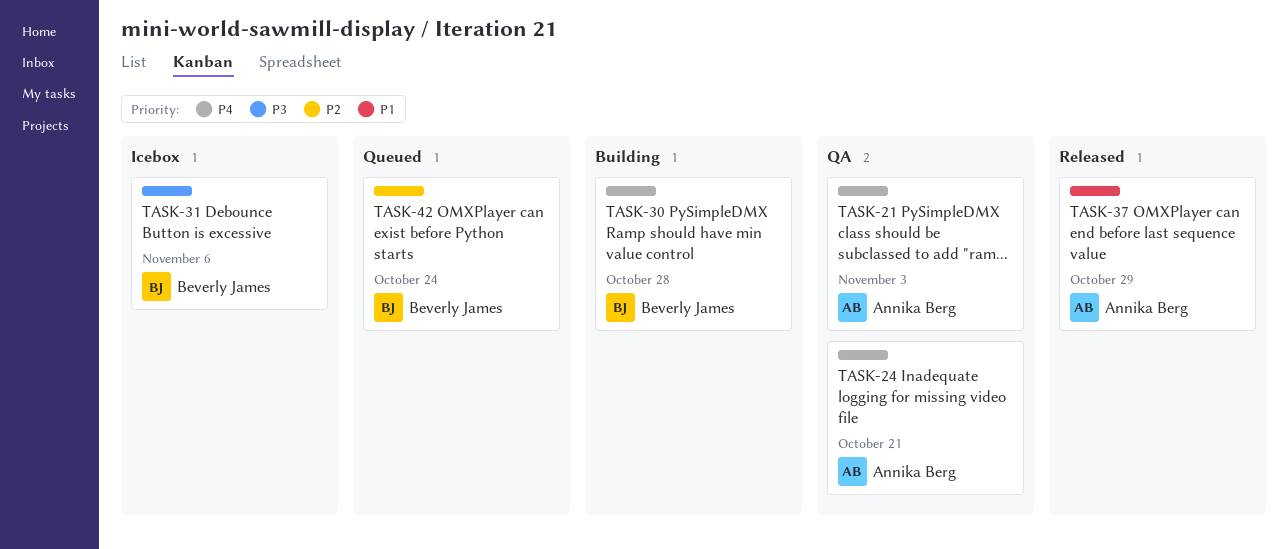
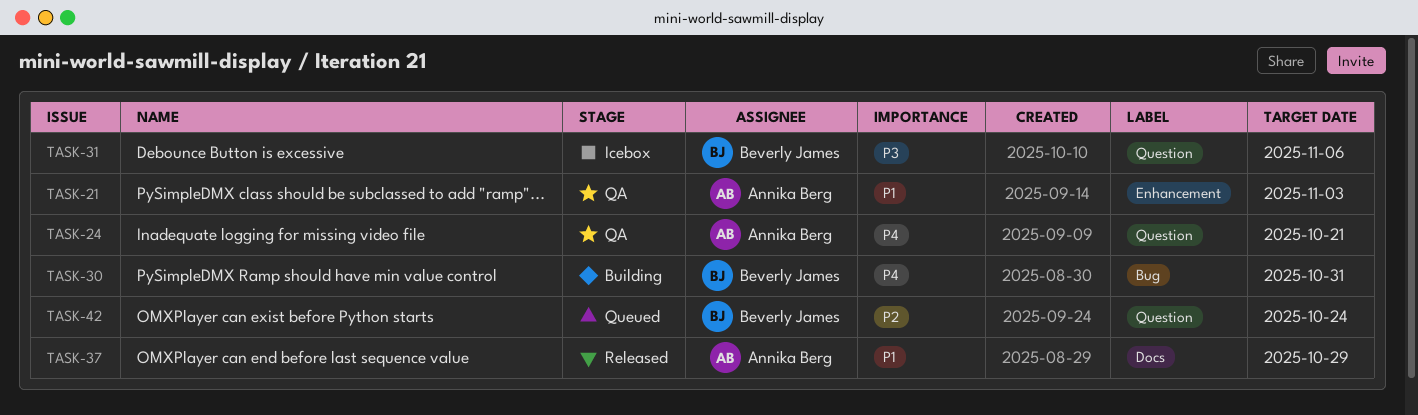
TASK-21, priority: P4 -> P1
TASK-30, due: Oct 28 -> Oct 31

